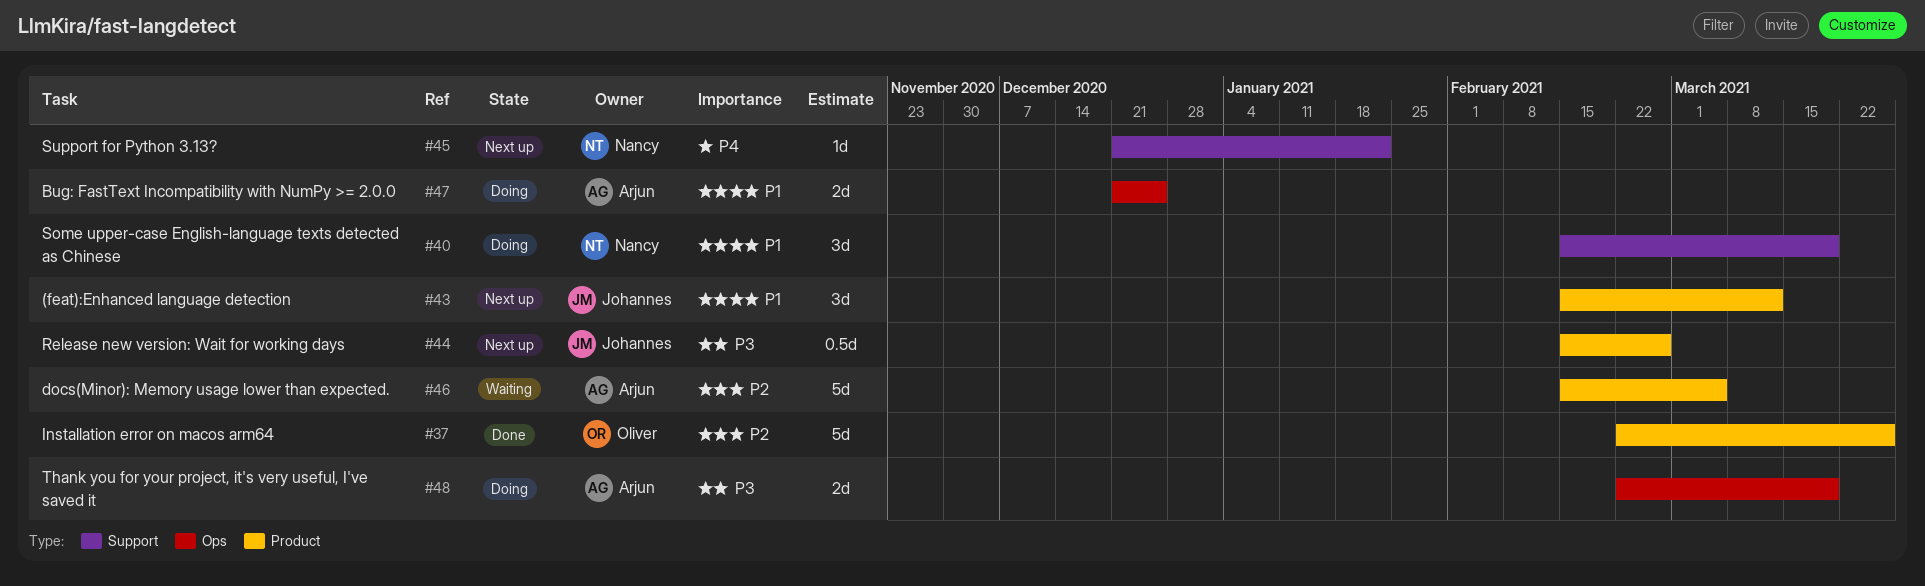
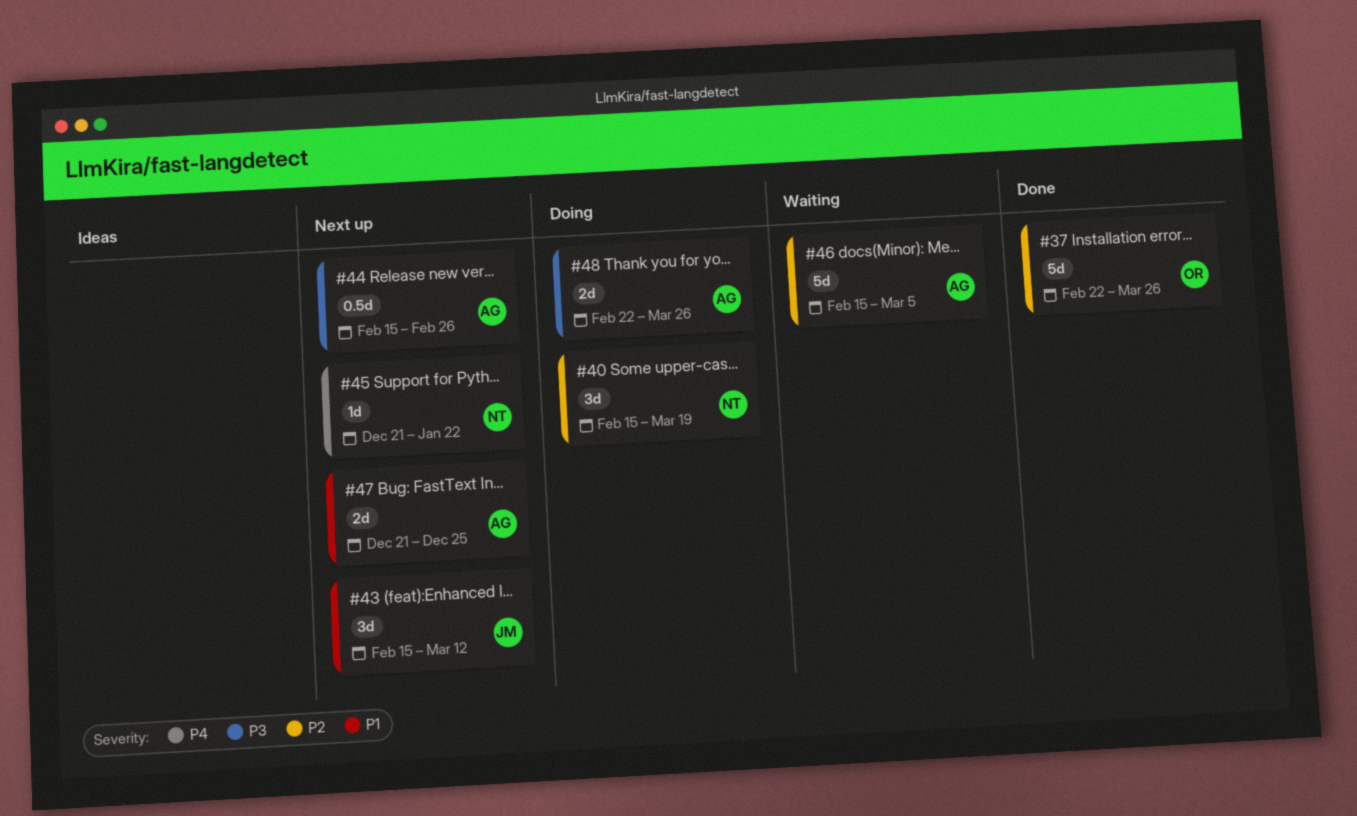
#40, priority: P1 -> P2
#44, owner: Johannes -> Arjun
#47, status: Doing -> Next up
#48, due: Mar 19 -> Mar 26

